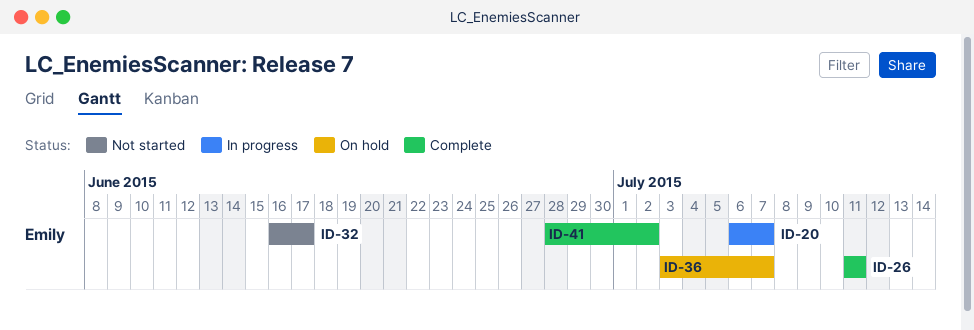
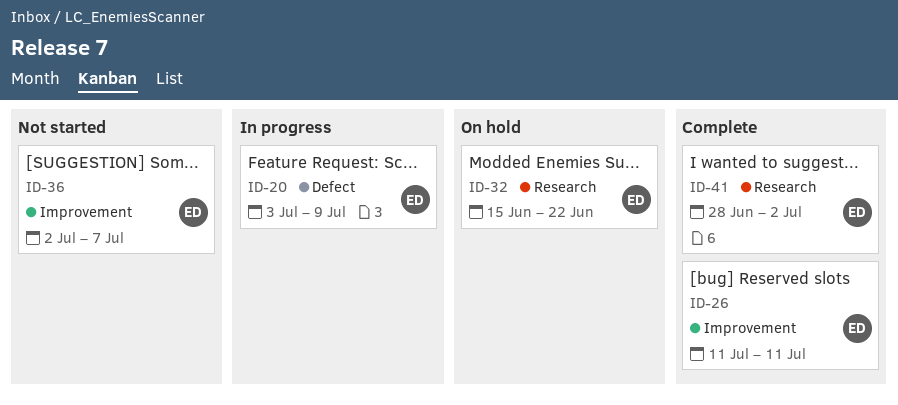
ID-20, start: Jul 6 -> Jul 3
ID-20, due: Jul 7 -> Jul 9
ID-32, status: Not started -> On hold
ID-32, start: Jun 16 -> Jun 15
ID-32, due: Jun 17 -> Jun 22
ID-36, status: On hold -> Not started
ID-36, start: Jul 3 -> Jul 2

